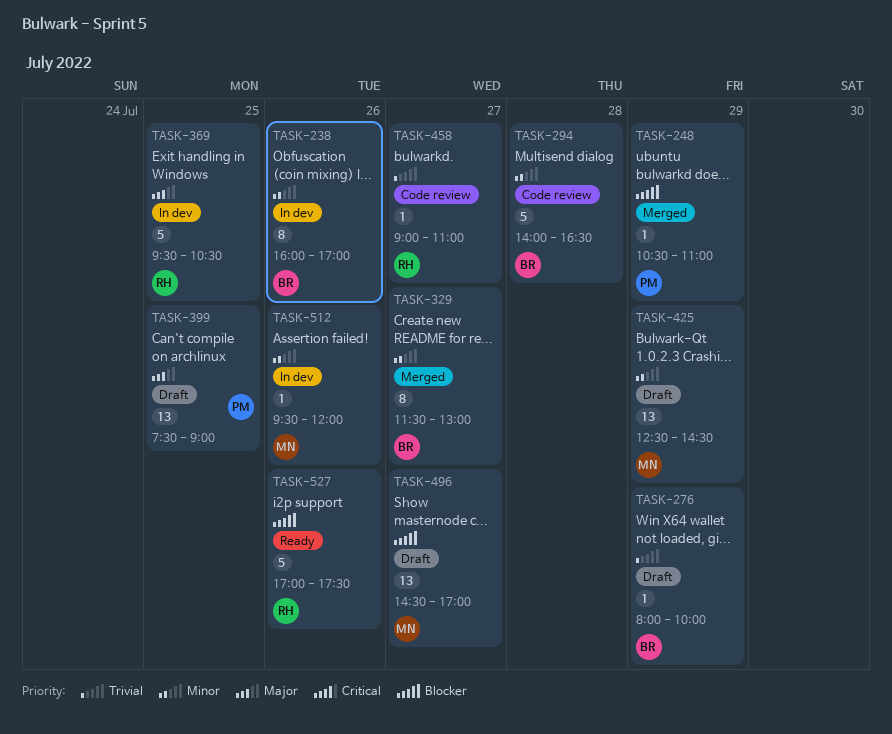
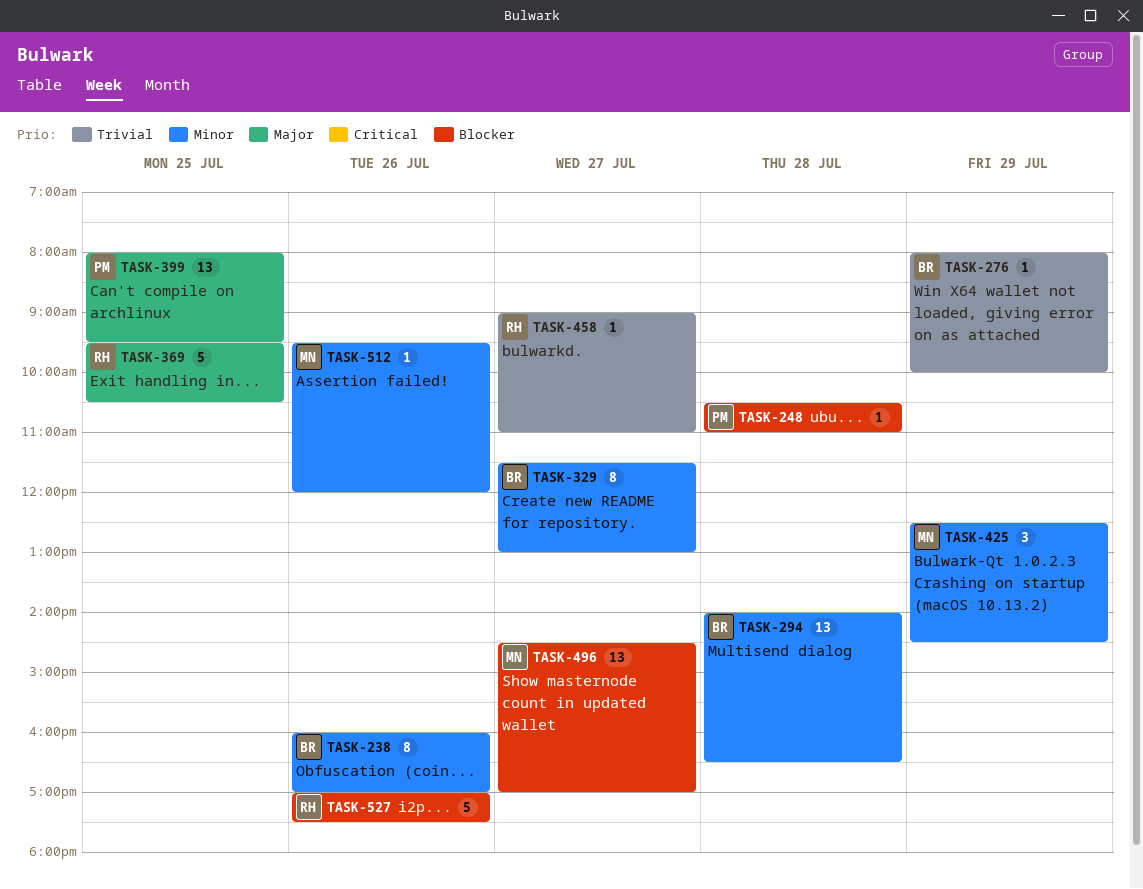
TASK-248, day: Jul 29 -> Jul 28
TASK-294, estimate: 5 -> 13
TASK-399, begins: 07:30 -> 08:00
TASK-399, ends: 09:00 -> 09:30
TASK-425, estimate: 13 -> 3

